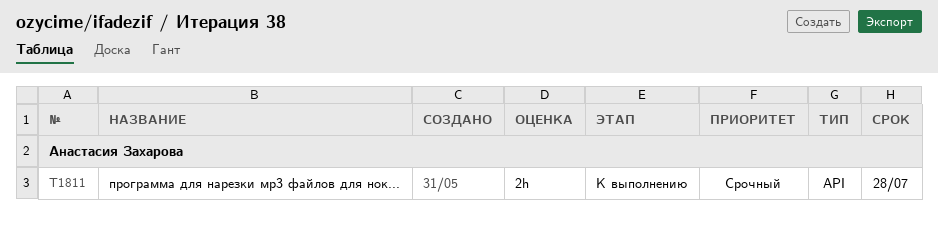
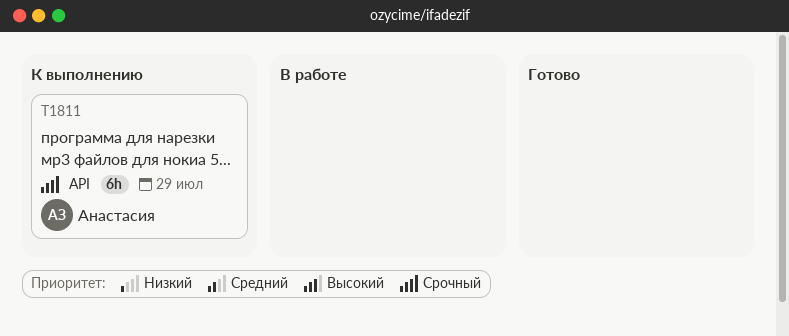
T1811, estimate: 2h -> 6h
T1811, due: Jul 28 -> Jul 29

